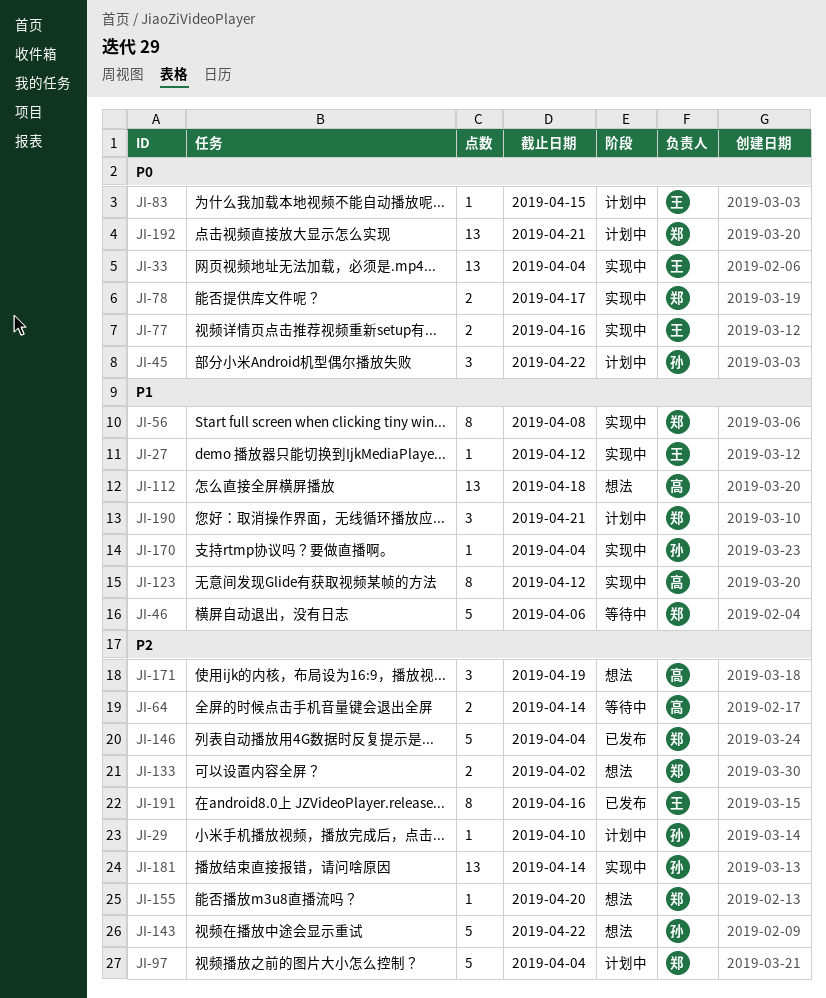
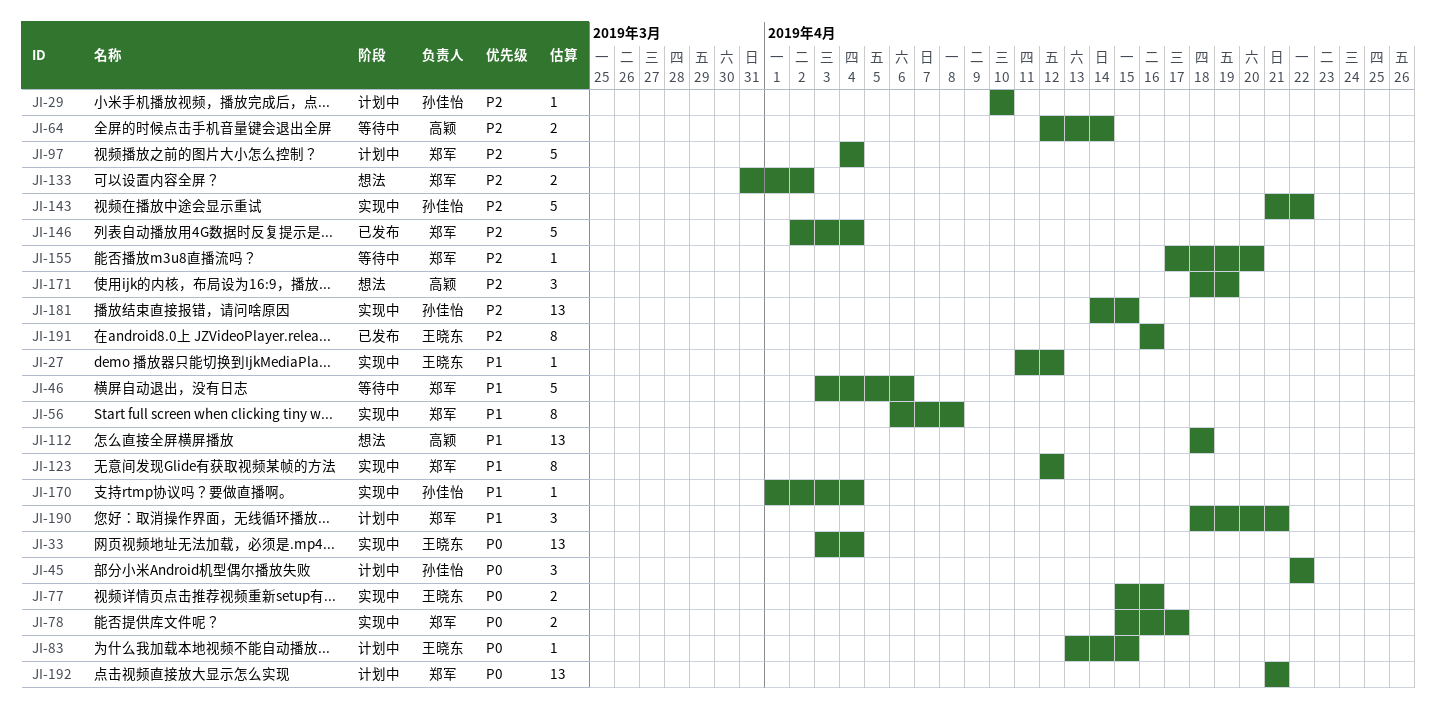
JI-123, owner: 高颖 -> 郑军
JI-143, status: 想法 -> 实现中
JI-155, status: 想法 -> 等待中
JI-181, due: Apr 14 -> Apr 15

